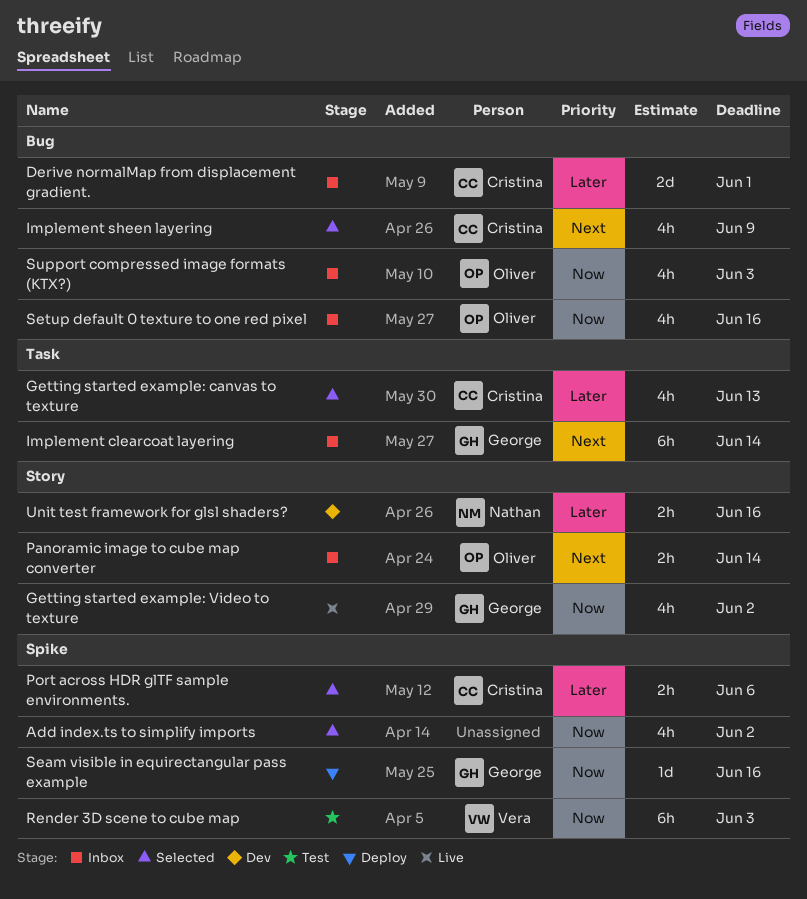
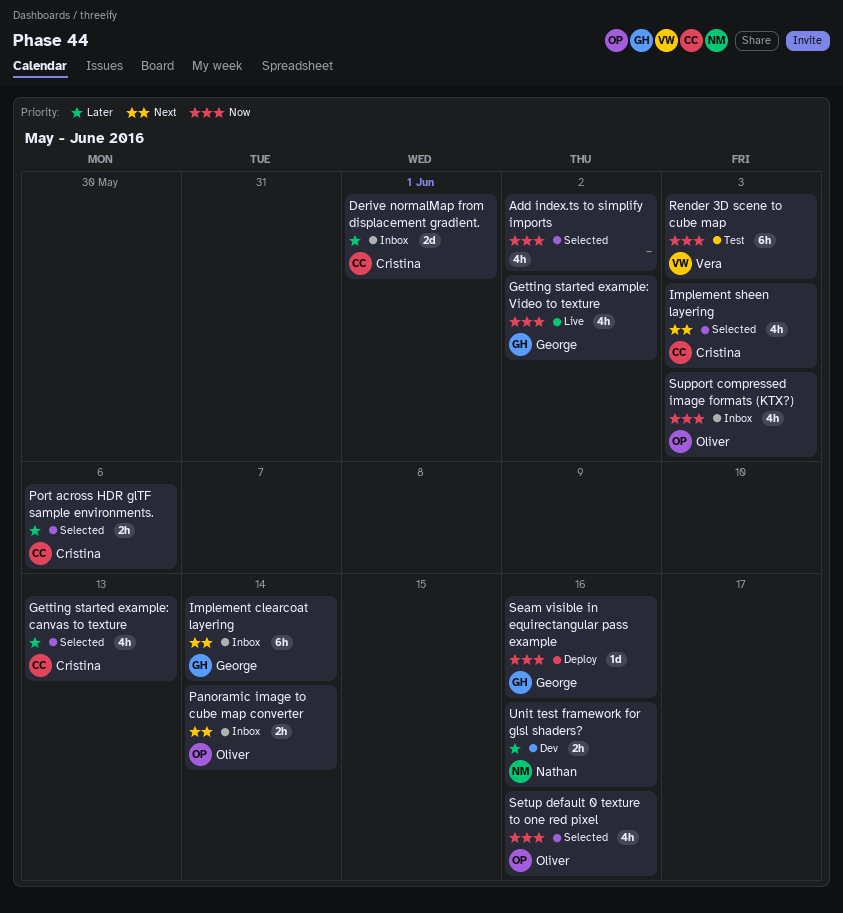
Implement sheen layering, due: Jun 9 -> Jun 3
Setup default 0 texture to one red pixel, status: Inbox -> Selected

